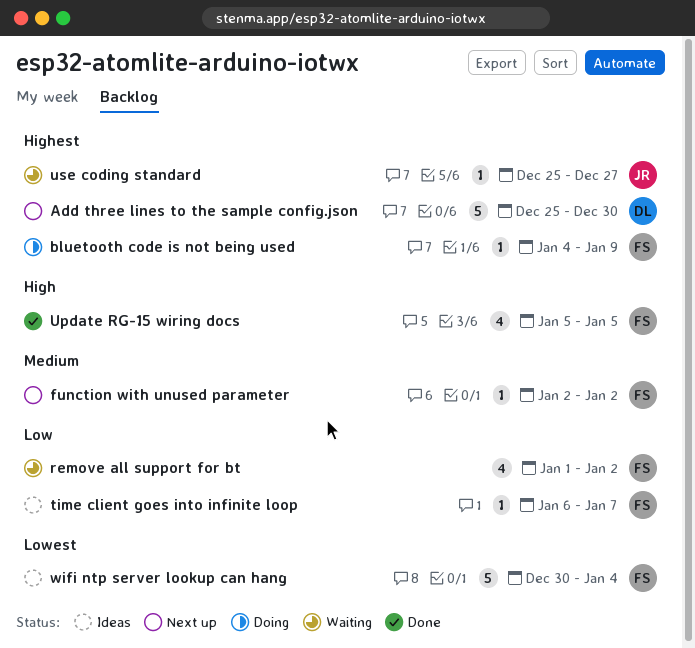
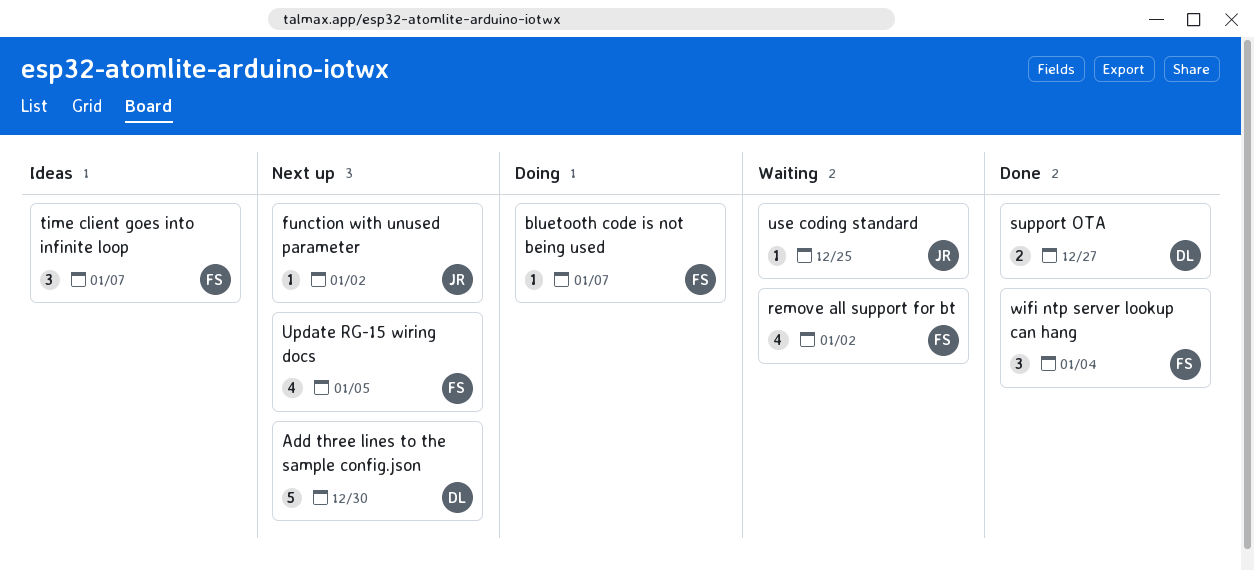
bluetooth code is not being used, due: Jan 9 -> Jan 7
function with unused parameter, owner: FS -> JR
support OTA: none -> present
time client goes into infinite loop, estimate: 1 -> 3
Update RG-15 wiring docs, status: Done -> Next up
use coding standard, due: Dec 27 -> Dec 25
wifi ntp server lookup can hang, status: Ideas -> Done
wifi ntp server lookup can hang, estimate: 5 -> 3

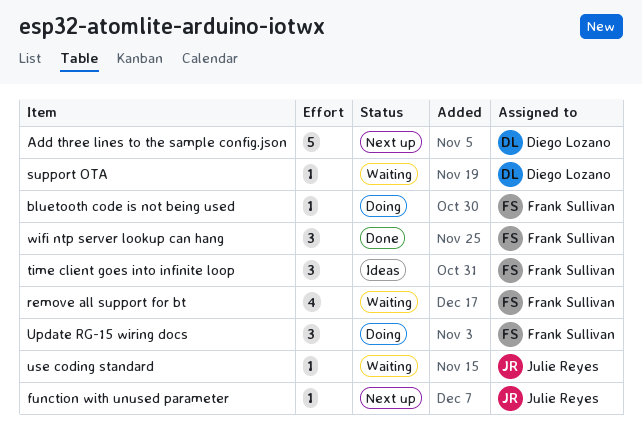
support OTA, status: Done -> Waiting
support OTA, estimate: 2 -> 1
Update RG-15 wiring docs, status: Next up -> Doing
Update RG-15 wiring docs, estimate: 4 -> 3

